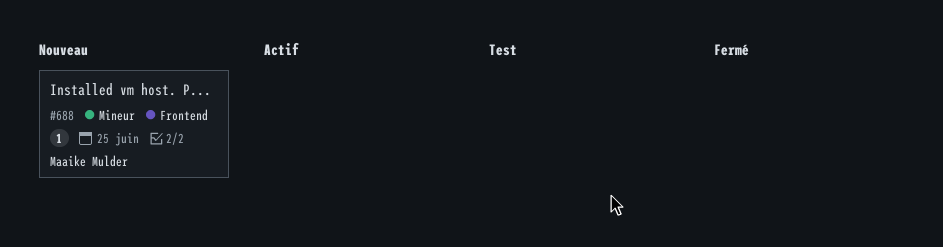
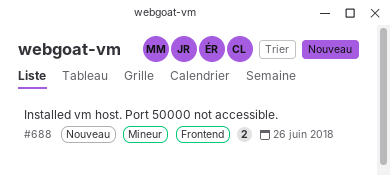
#688, estimate: 1 -> 2
#688, due: Jun 25 -> Jun 26

